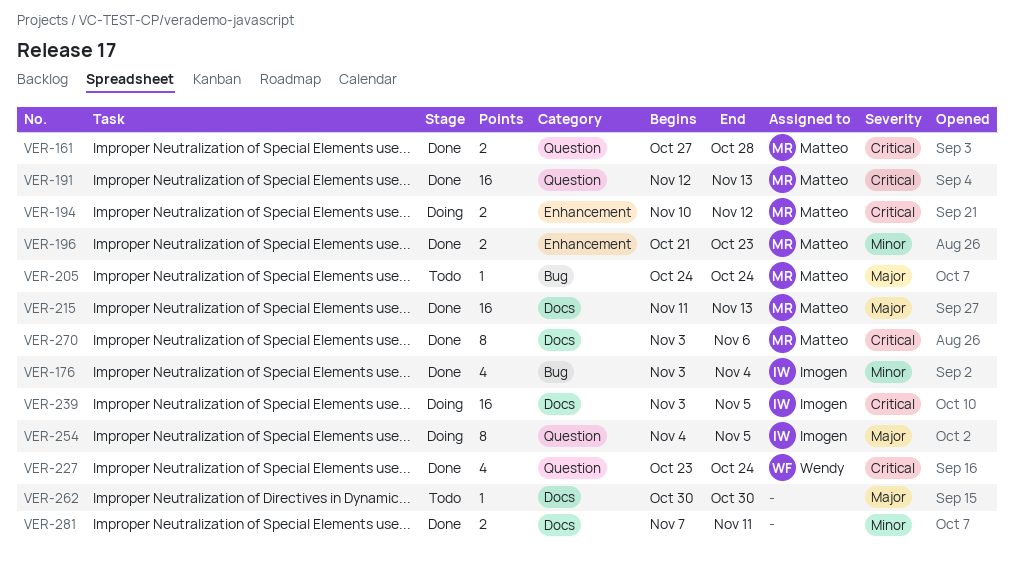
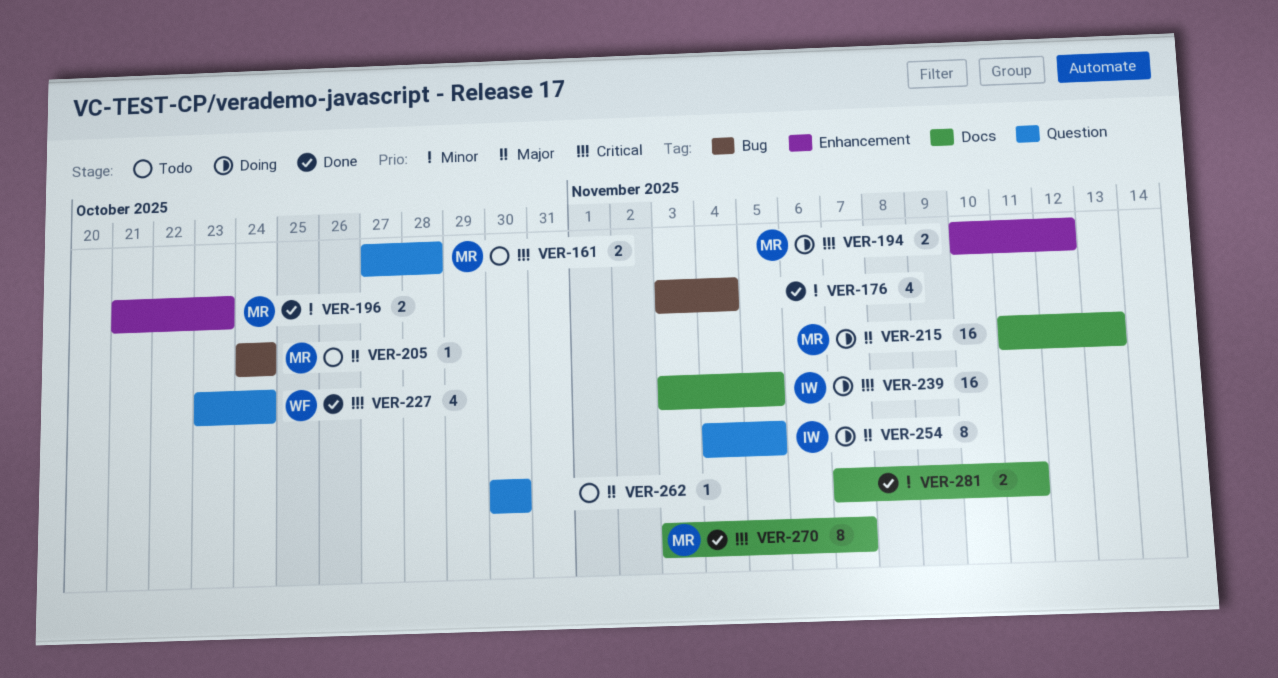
VER-161, status: Done -> Todo
VER-176, owner: Imogen -> none
VER-191: present -> none
VER-215, status: Done -> Doing
VER-262, label: Docs -> Question
VER-270, due: Nov 6 -> Nov 7

